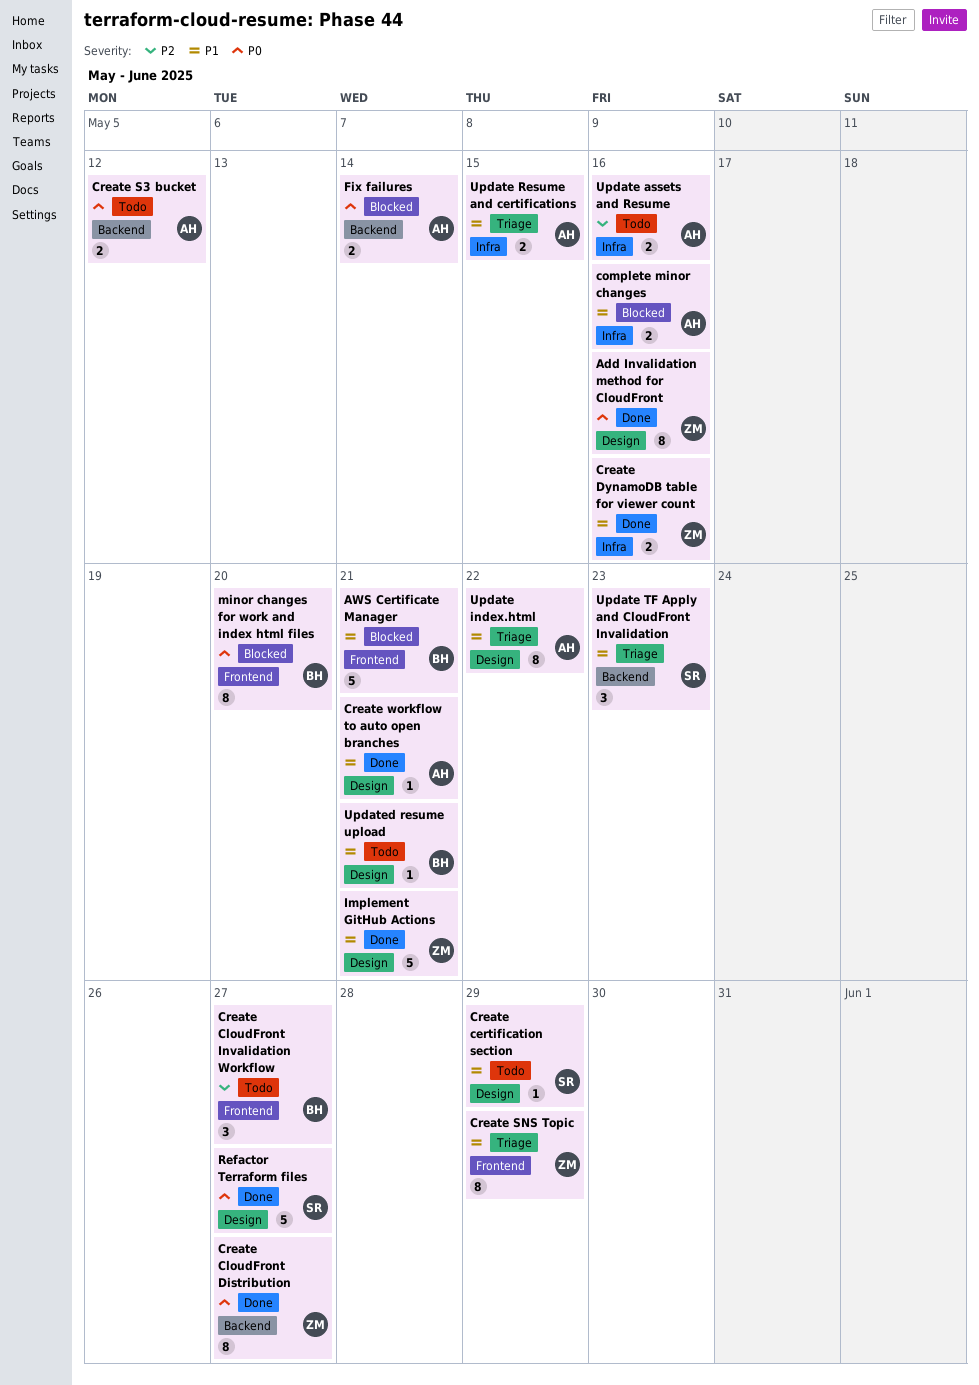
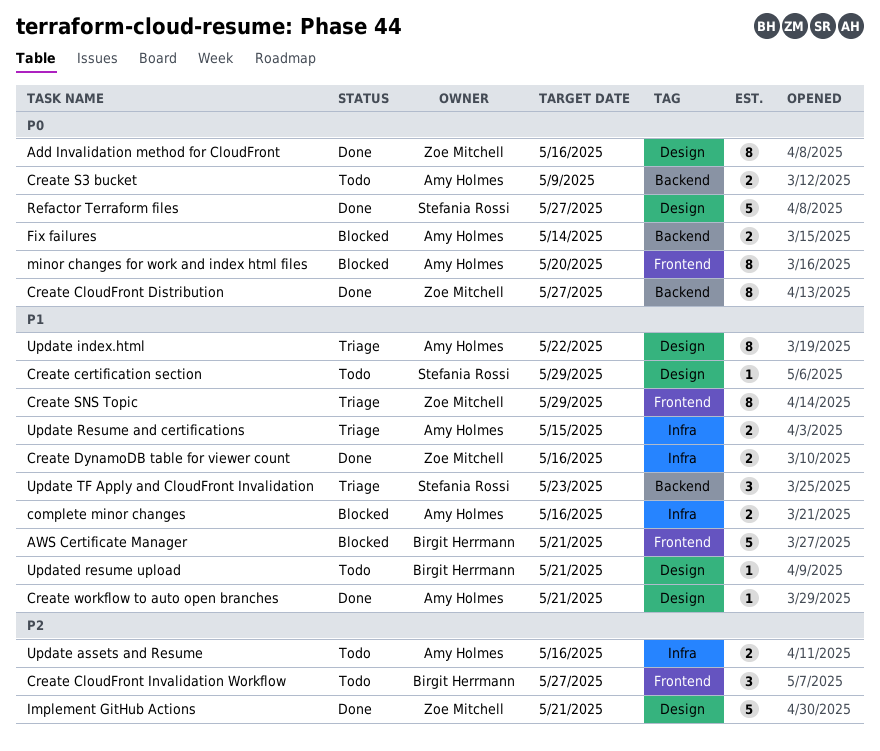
Create S3 bucket, due: May 12 -> May 9
Implement GitHub Actions, priority: P1 -> P2
minor changes for work and index html files, owner: Birgit Herrmann -> Amy Holmes

